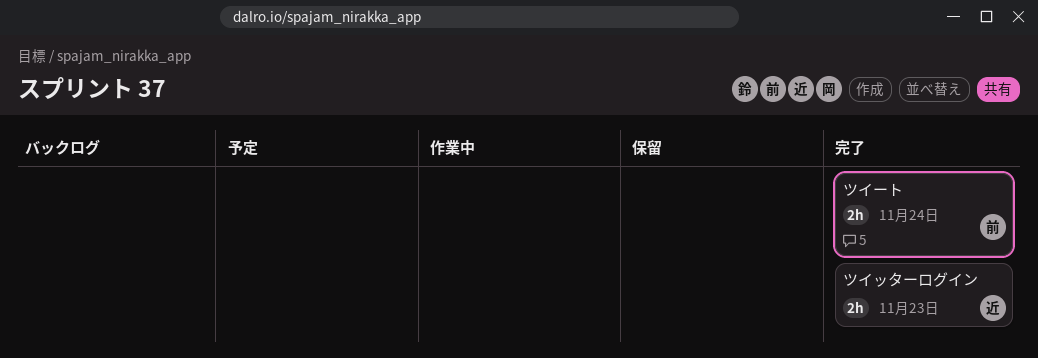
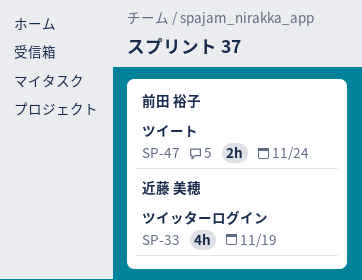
ツイッターログイン, estimate: 2h -> 4h
ツイッターログイン, due: Nov 23 -> Nov 19

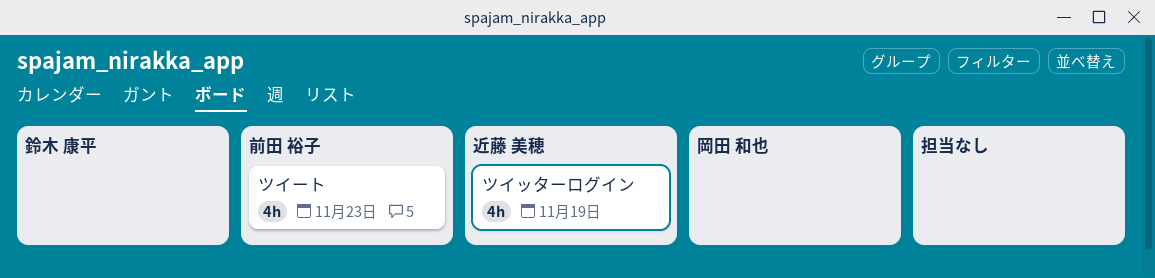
ツイート, estimate: 2h -> 4h
ツイート, due: Nov 24 -> Nov 23

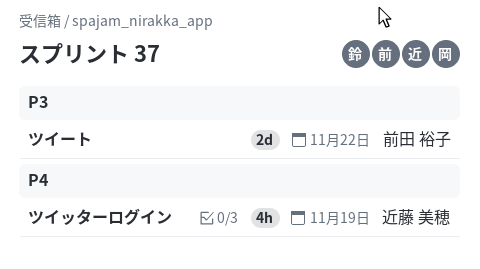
ツイート, estimate: 4h -> 2d
ツイート, due: Nov 23 -> Nov 22

